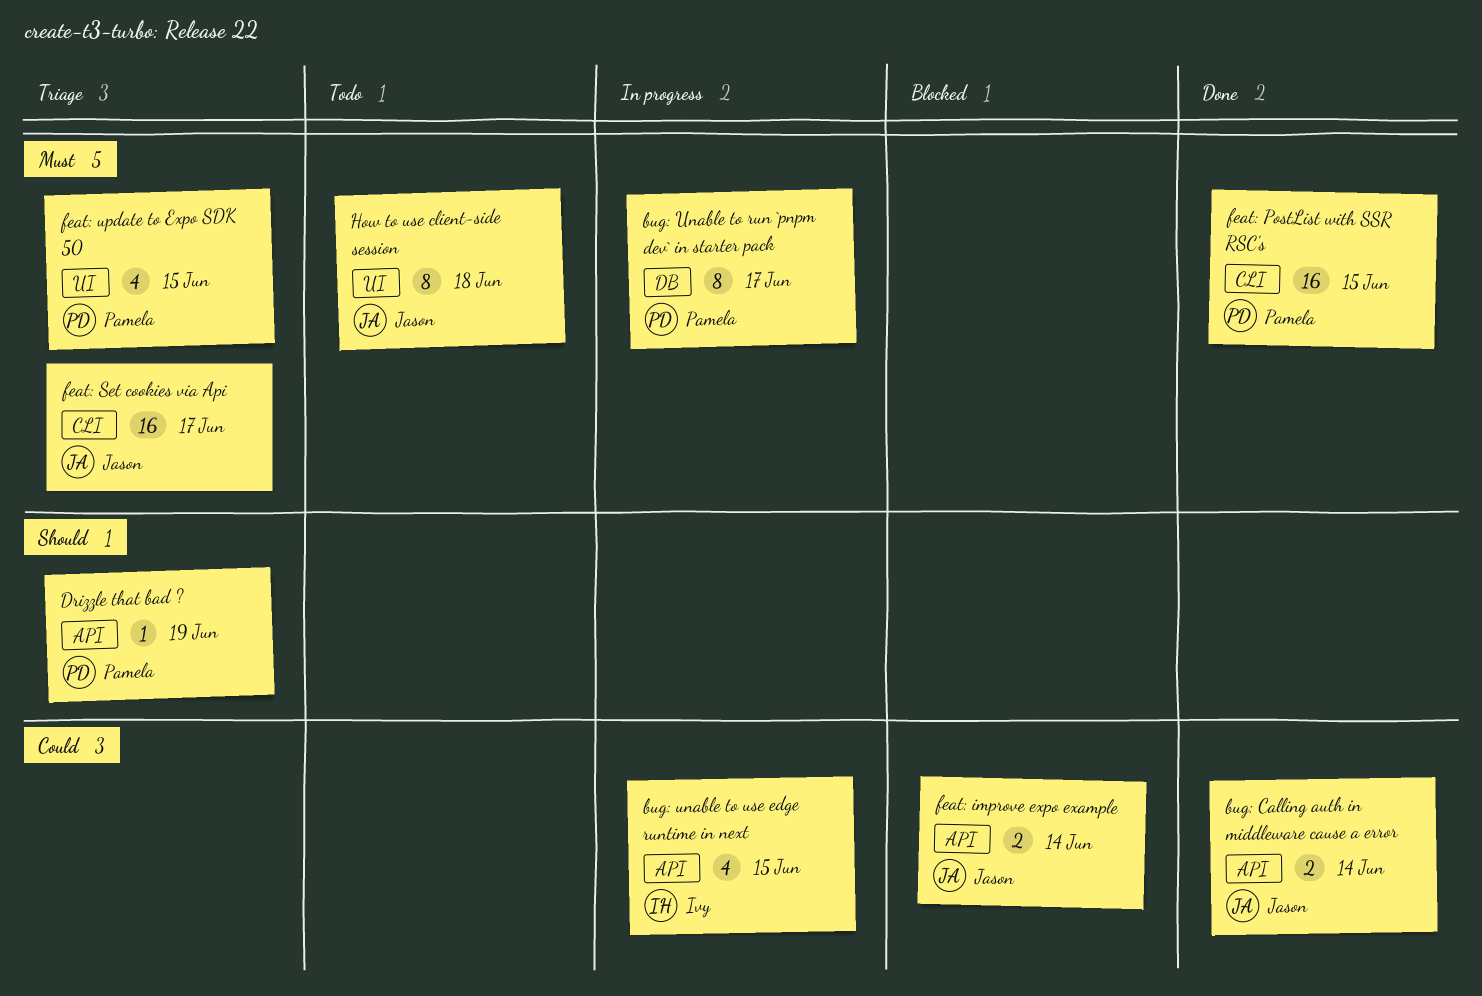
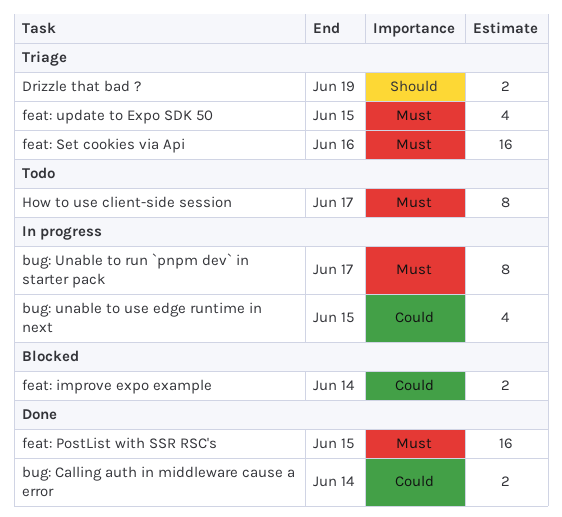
Drizzle that bad ?, estimate: 1 -> 2
feat: Set cookies via Api, due: Jun 17 -> Jun 16
How to use client-side session, due: Jun 18 -> Jun 17

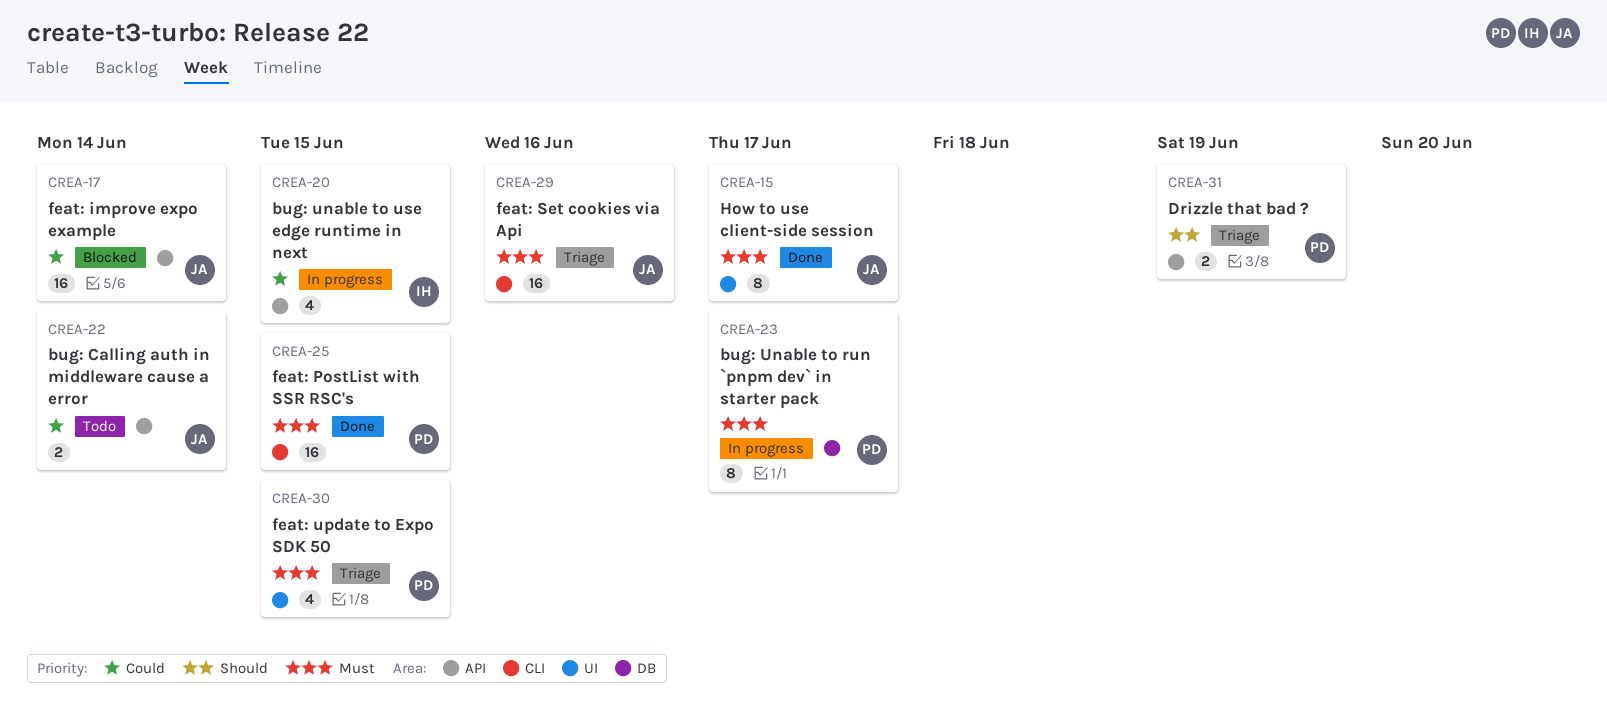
bug: Calling auth in middleware cause a error, status: Done -> Todo
feat: improve expo example, estimate: 2 -> 16
How to use client-side session, status: Todo -> Done

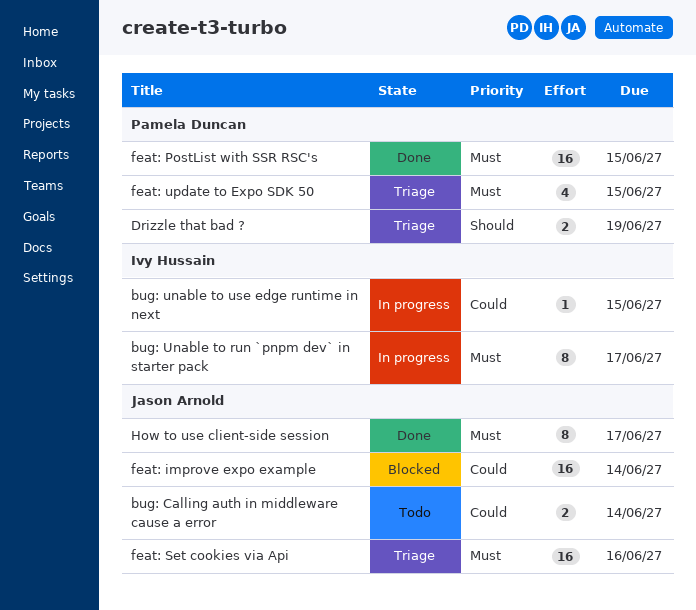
bug: Unable to run `pnpm dev` in starter pack, owner: Pamela Duncan -> Ivy Hussain
bug: unable to use edge runtime in next, estimate: 4 -> 1

